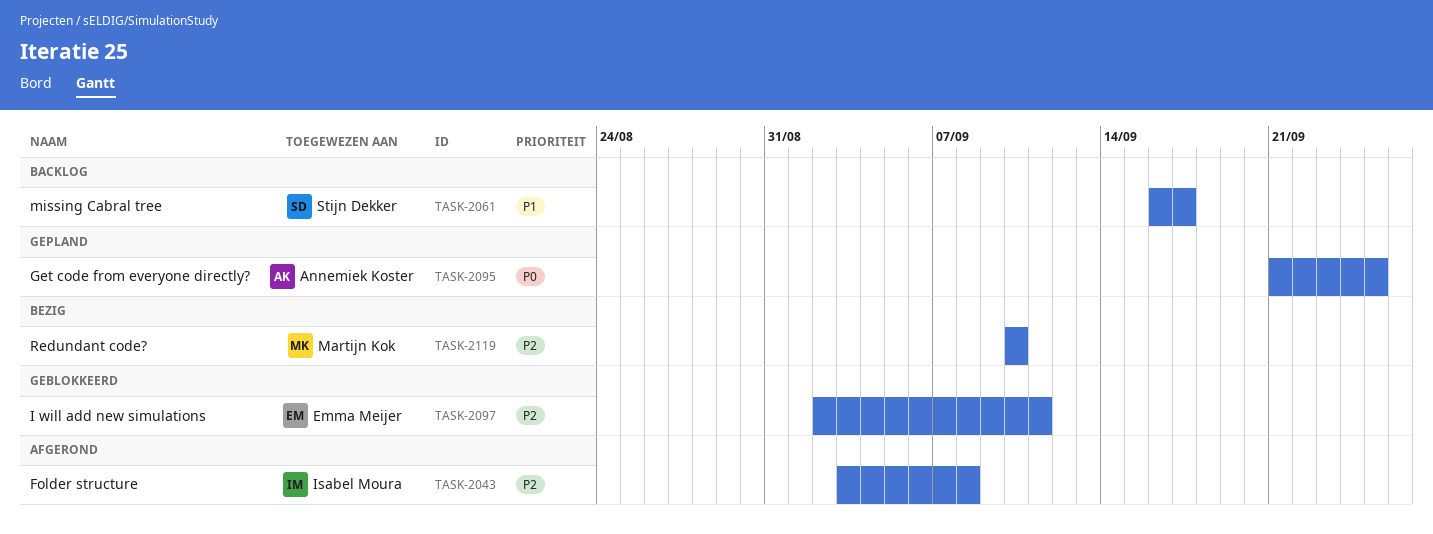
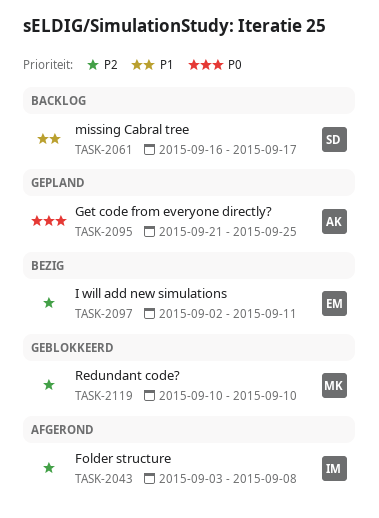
TASK-2097, status: Geblokkeerd -> Bezig
TASK-2119, status: Bezig -> Geblokkeerd

